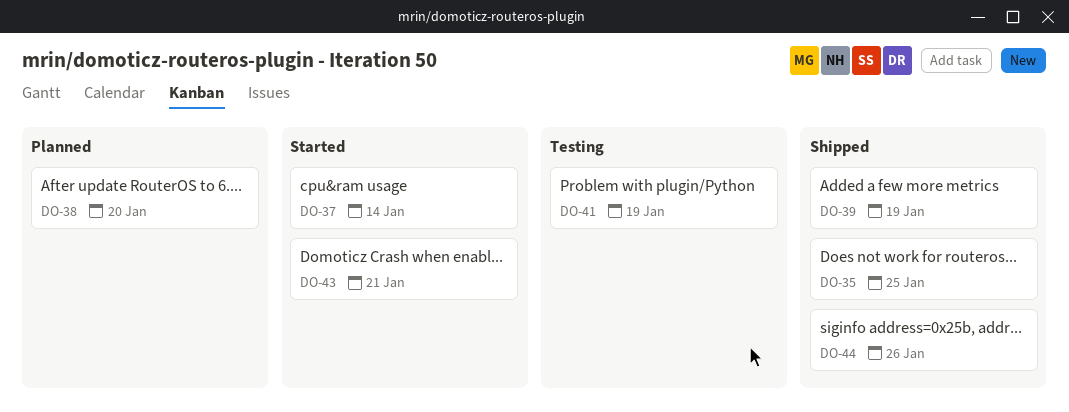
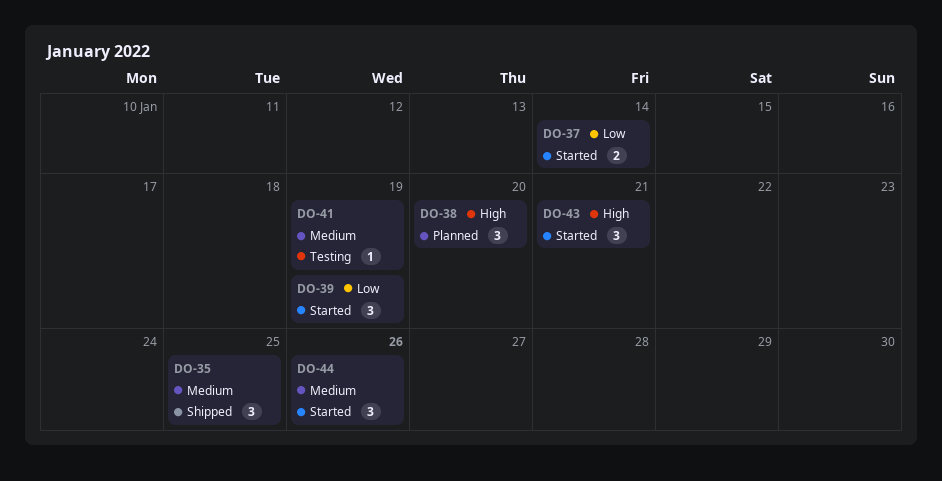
DO-39, status: Shipped -> Started
DO-44, status: Shipped -> Started

